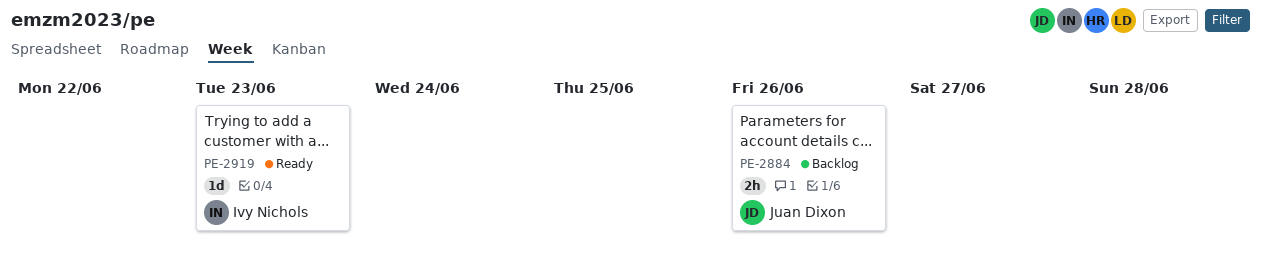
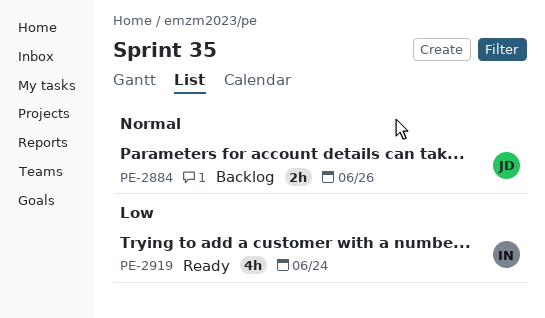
PE-2919, estimate: 1d -> 4h
PE-2919, due: Jun 23 -> Jun 24

